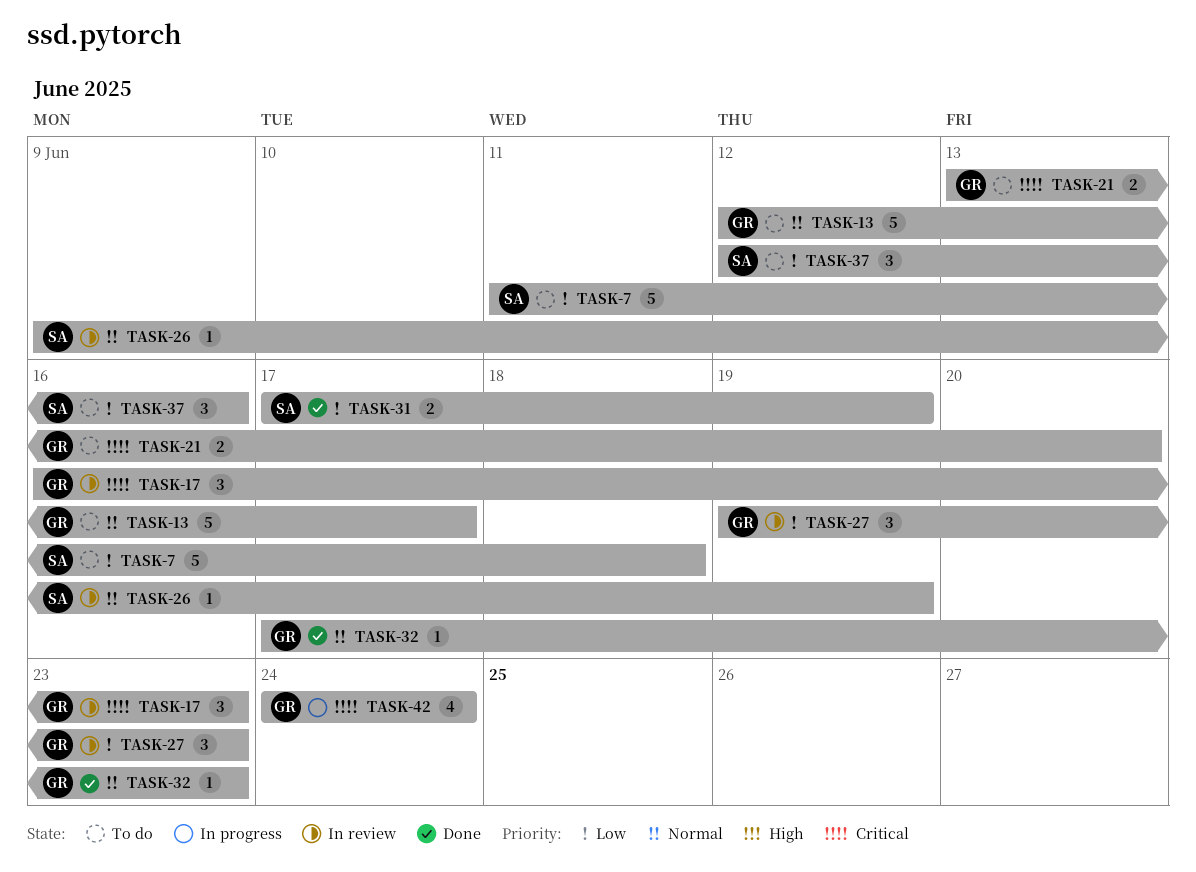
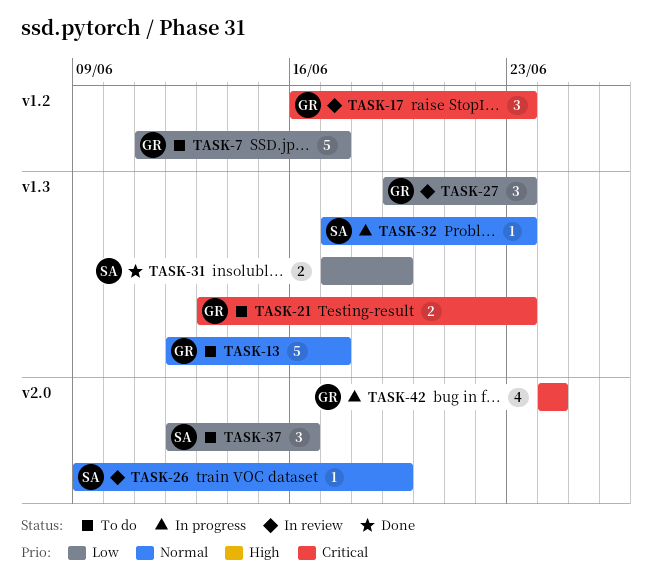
TASK-7, owner: SA -> GR
TASK-7, due: Jun 18 -> Jun 17
TASK-21, due: Jun 20 -> Jun 23
TASK-32, status: Done -> In progress
TASK-32, owner: GR -> SA

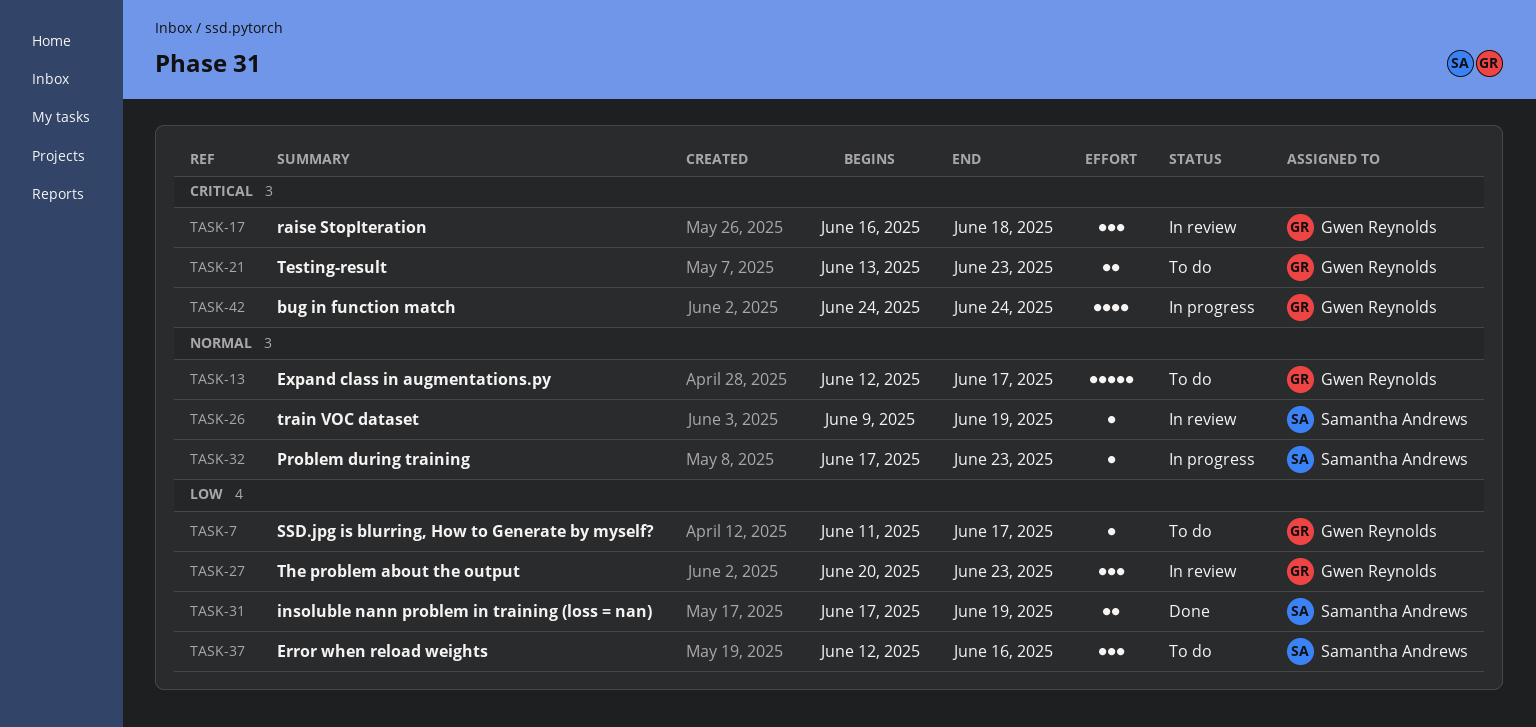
TASK-7, estimate: 5 -> 1
TASK-17, due: Jun 23 -> Jun 18
TASK-27, start: Jun 19 -> Jun 20

